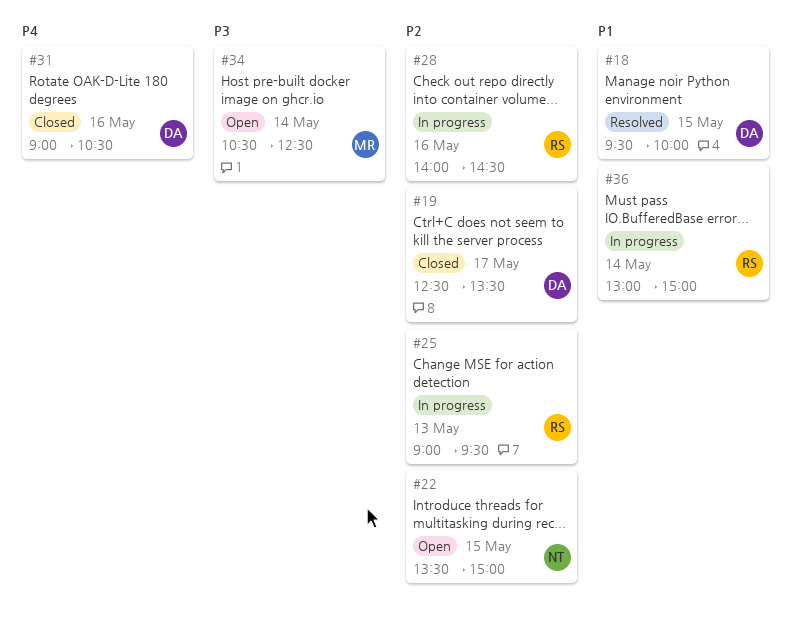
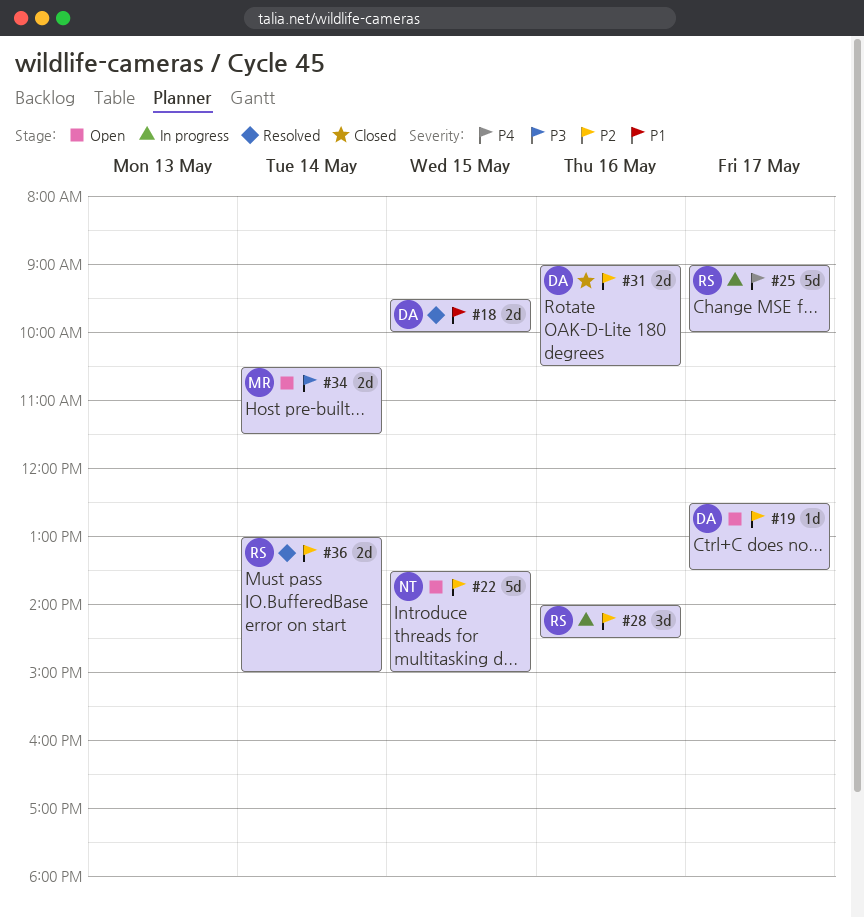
#19, status: Closed -> Open
#25, priority: P2 -> P4
#25, day: May 13 -> May 17
#25, ends: 09:30 -> 10:00
#31, priority: P4 -> P2
#34, ends: 12:30 -> 11:30
#36, status: In progress -> Resolved
#36, priority: P1 -> P2

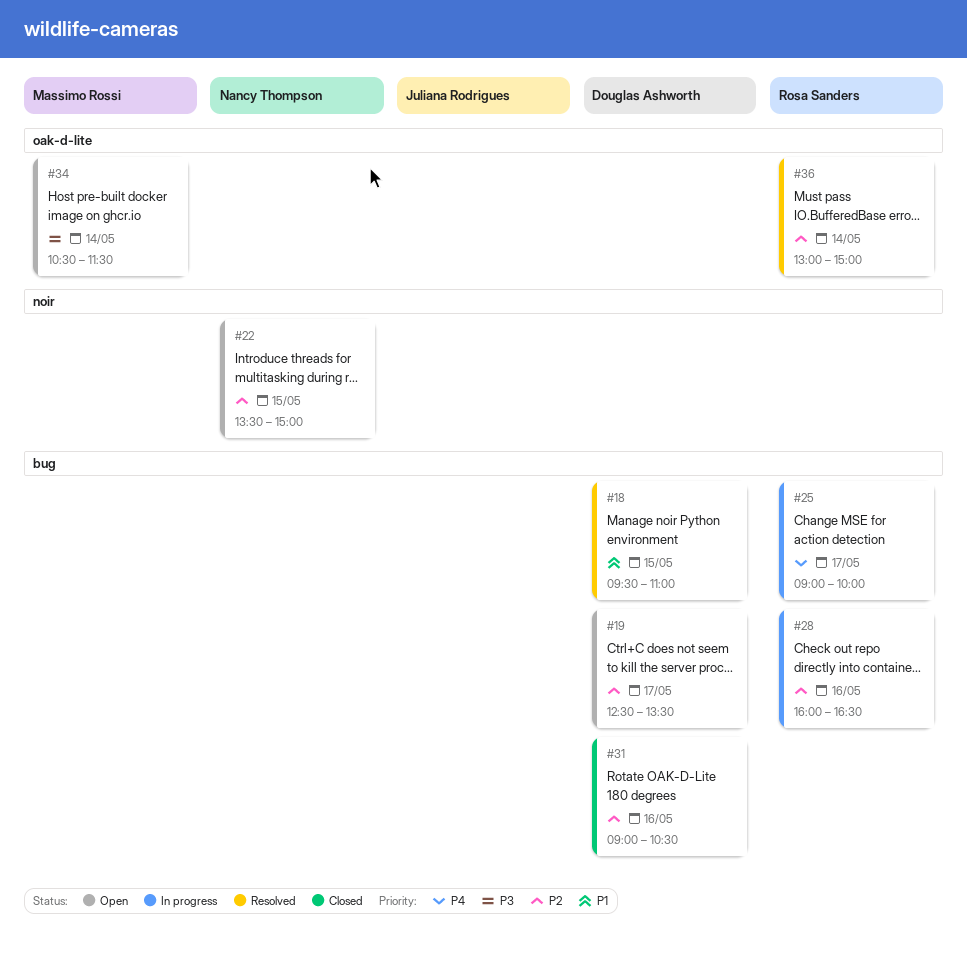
#18, ends: 10:00 -> 11:00
#28, begins: 14:00 -> 16:00
#28, ends: 14:30 -> 16:30

